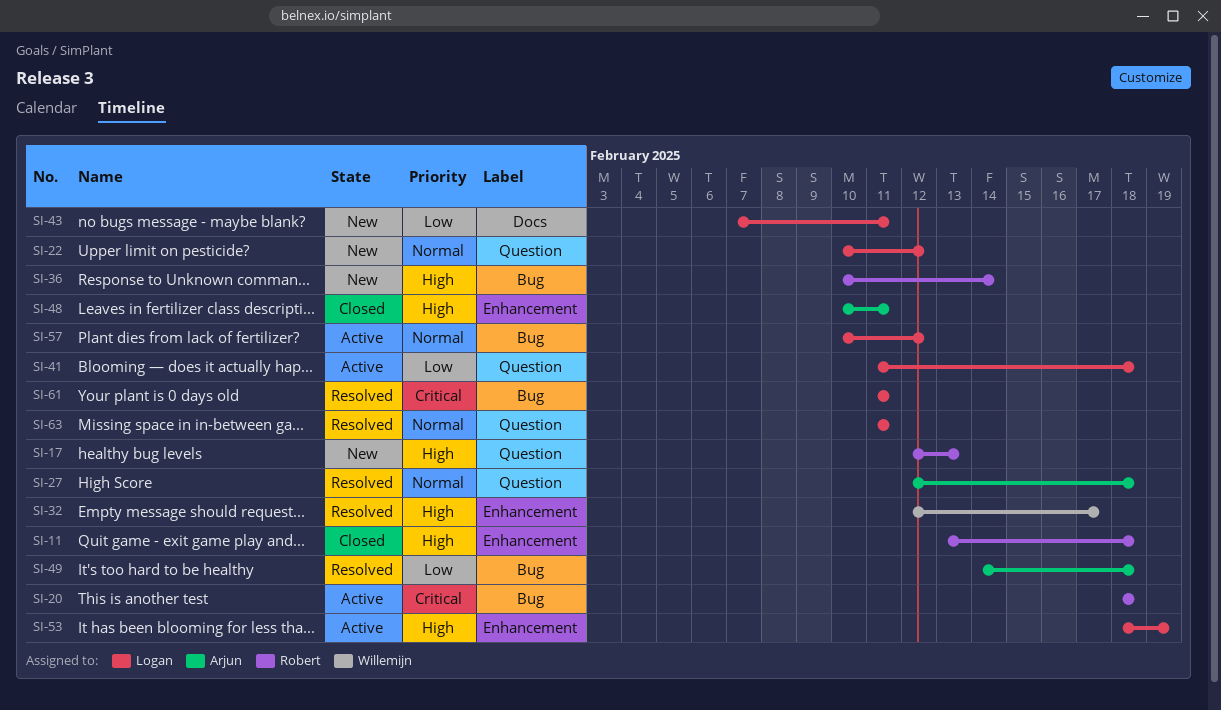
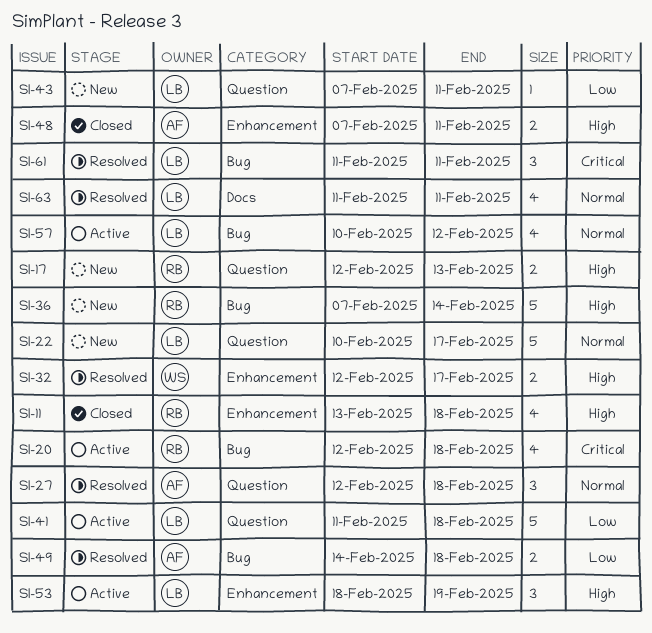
SI-20, start: Feb 18 -> Feb 12
SI-22, due: Feb 12 -> Feb 17
SI-36, start: Feb 10 -> Feb 7
SI-43, label: Docs -> Question
SI-48, start: Feb 10 -> Feb 7
SI-63, label: Question -> Docs

